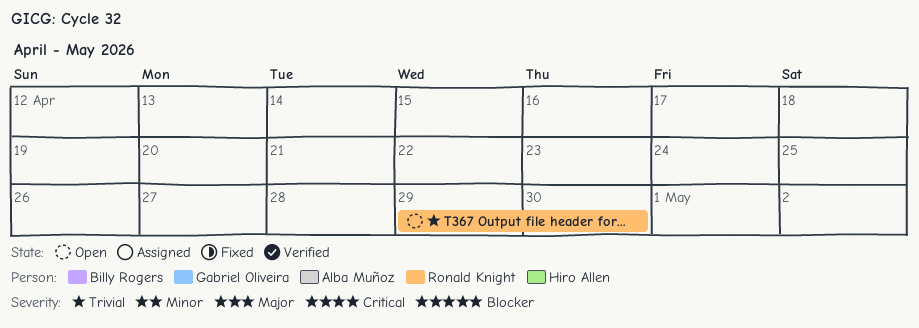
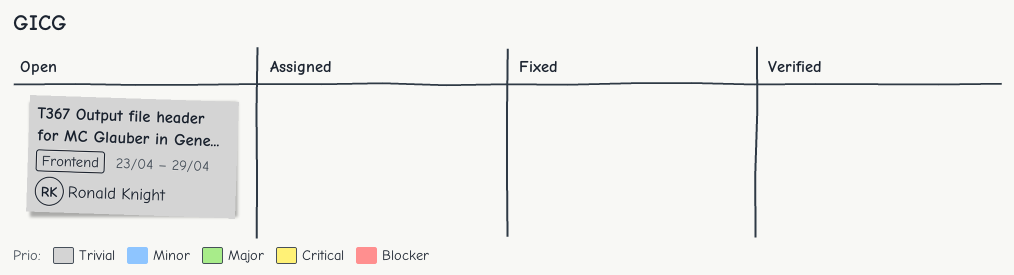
T367, start: Apr 29 -> Apr 23
T367, due: Apr 30 -> Apr 29

